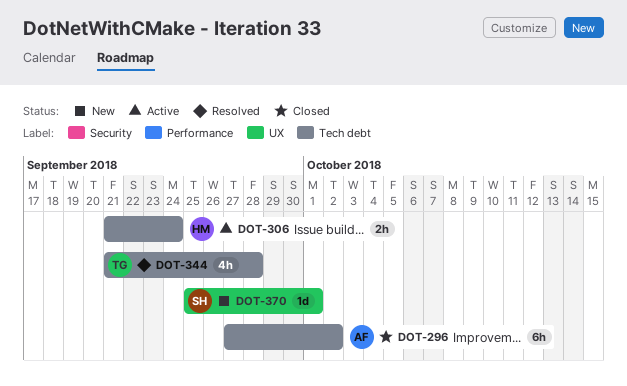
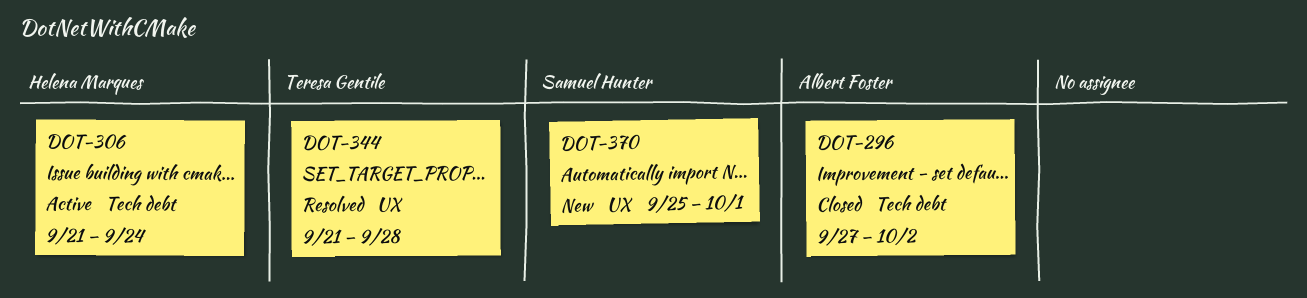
DOT-344, label: Tech debt -> UX

